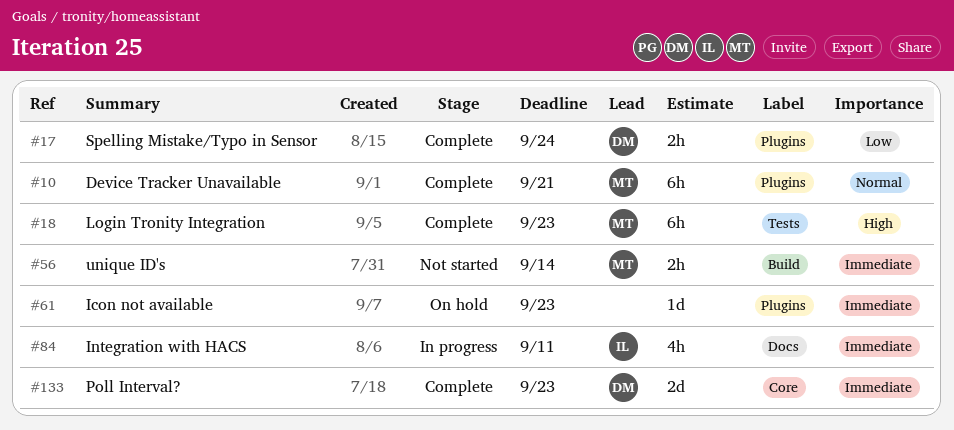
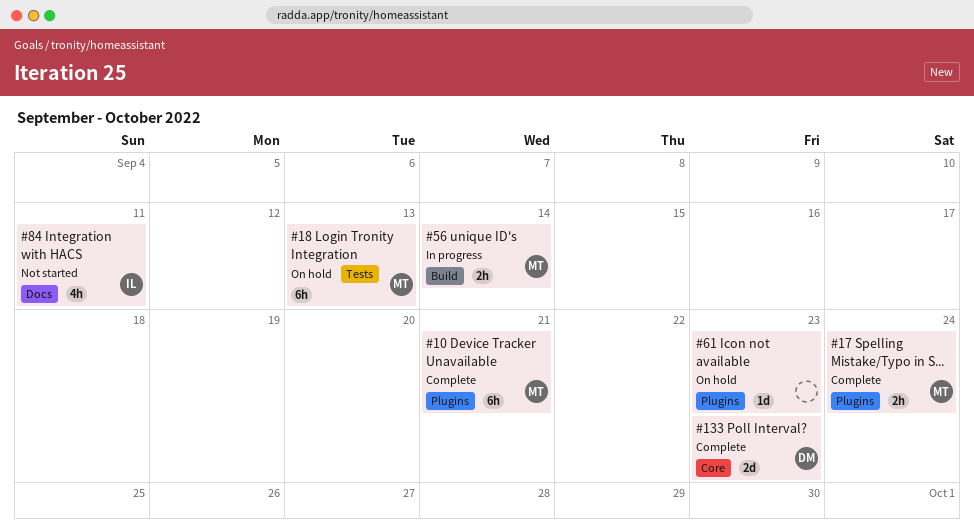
#17, owner: DM -> MT
#18, status: Complete -> On hold
#18, due: Sep 23 -> Sep 13
#56, status: Not started -> In progress
#84, status: In progress -> Not started

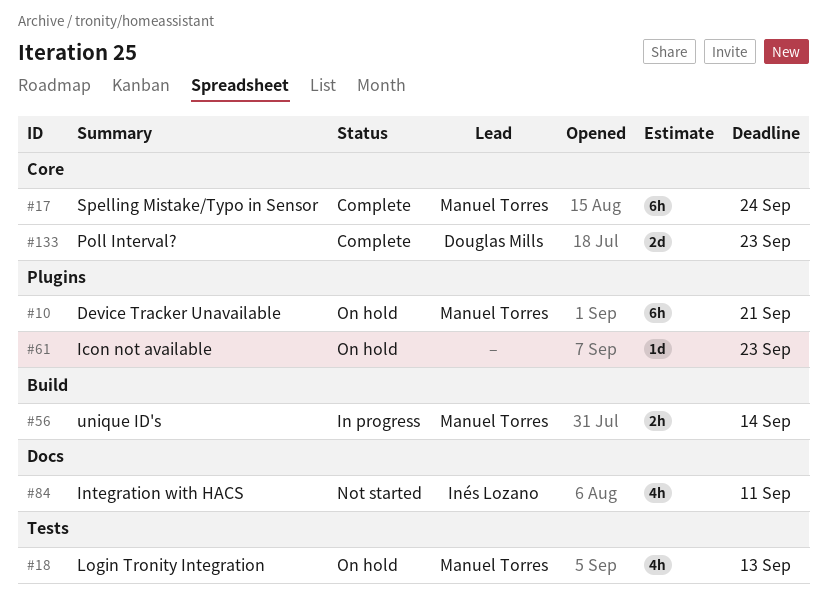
#10, status: Complete -> On hold
#17, label: Plugins -> Core
#17, estimate: 2h -> 6h
#18, estimate: 6h -> 4h

